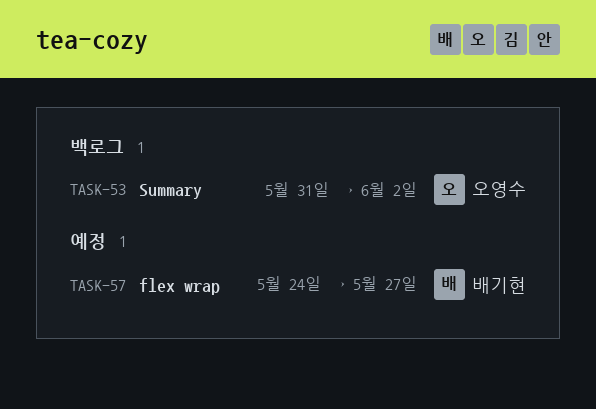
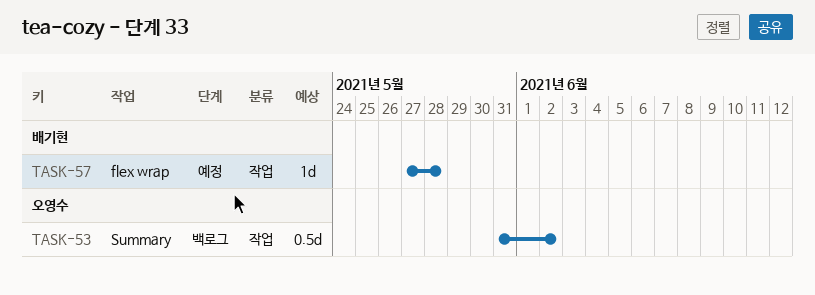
TASK-57, start: May 24 -> May 27
TASK-57, due: May 27 -> May 28

